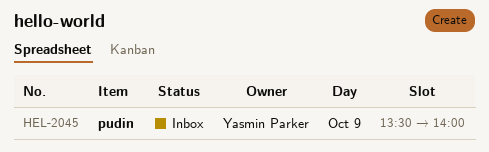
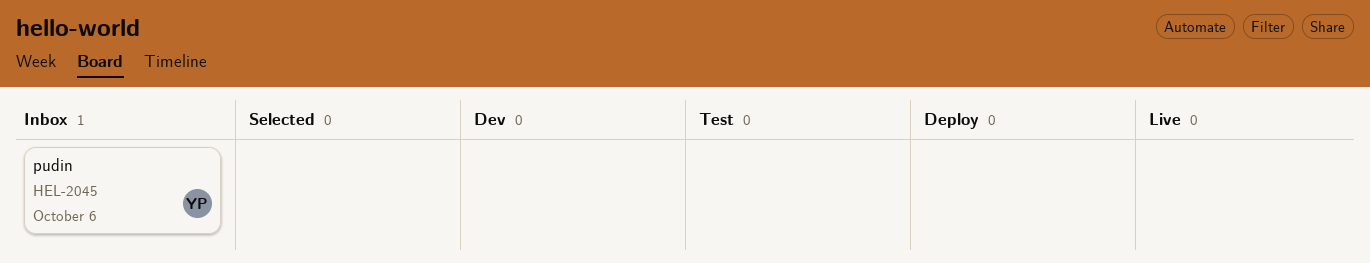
HEL-2045, day: Oct 9 -> Oct 6

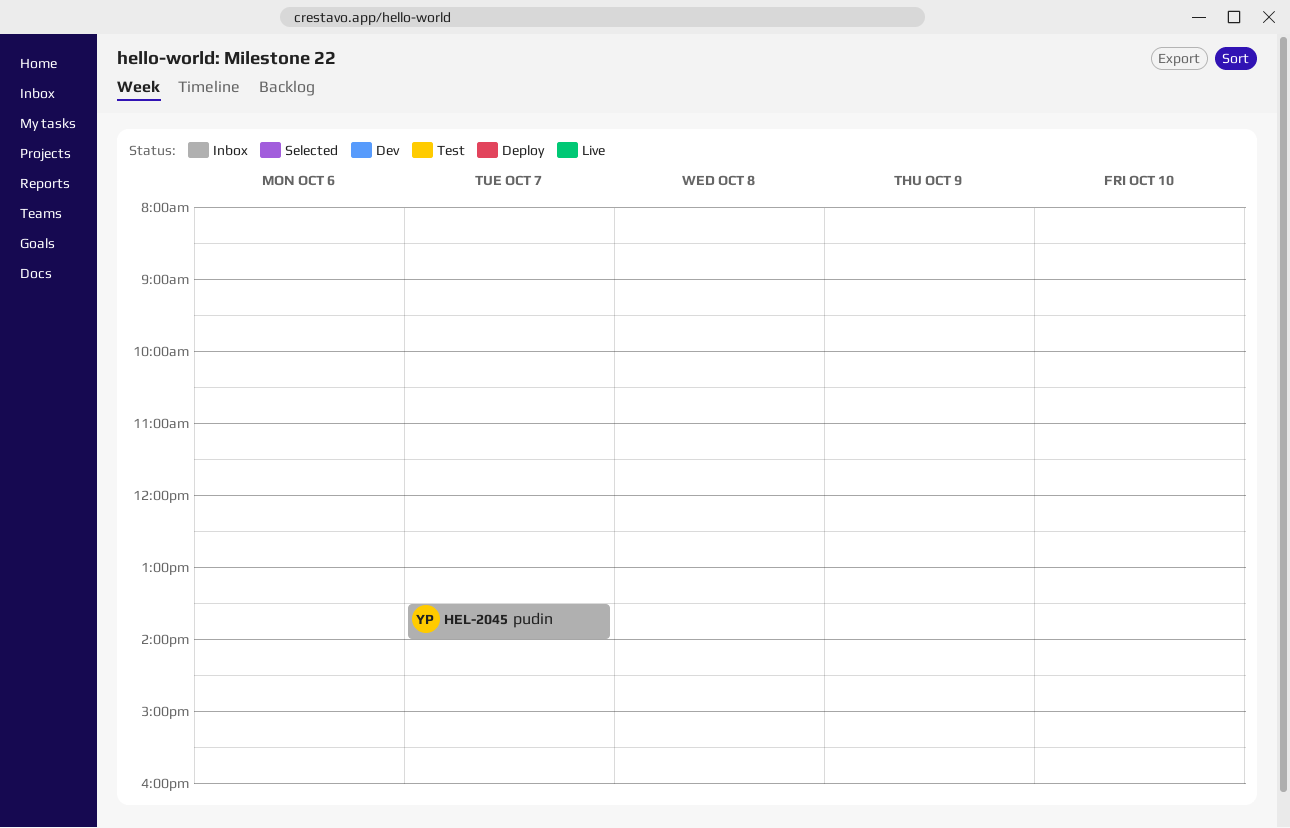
HEL-2045, day: Oct 6 -> Oct 7

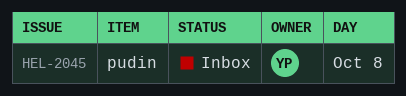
HEL-2045, day: Oct 7 -> Oct 8

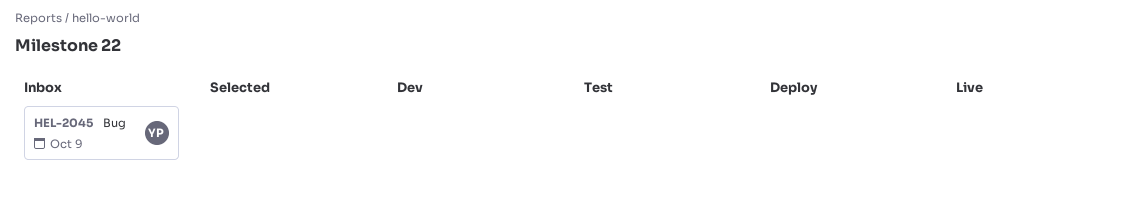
HEL-2045, day: Oct 8 -> Oct 9

